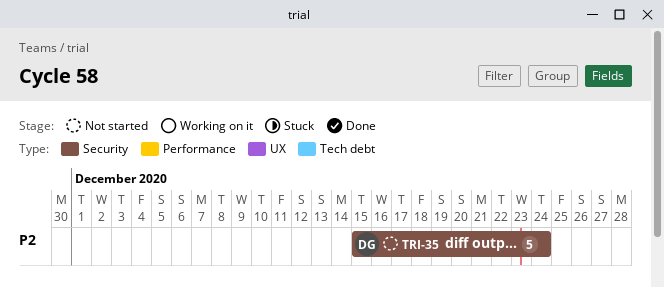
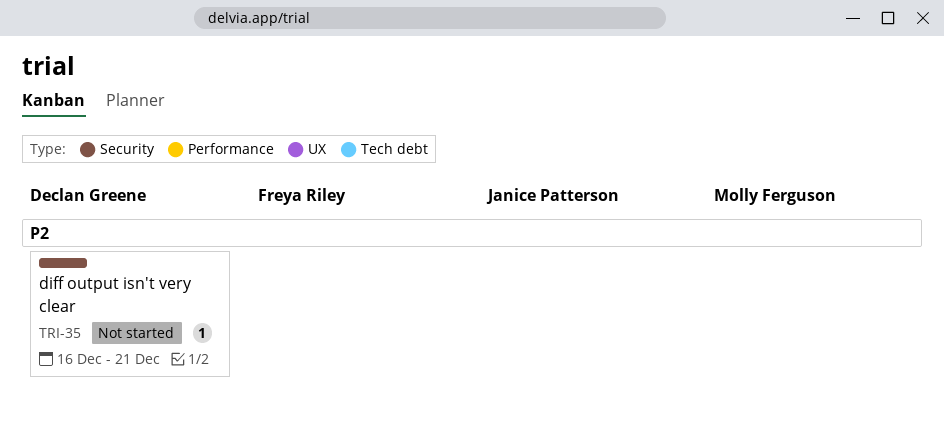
TRI-35, estimate: 5 -> 1
TRI-35, start: Dec 15 -> Dec 16
TRI-35, due: Dec 24 -> Dec 21

